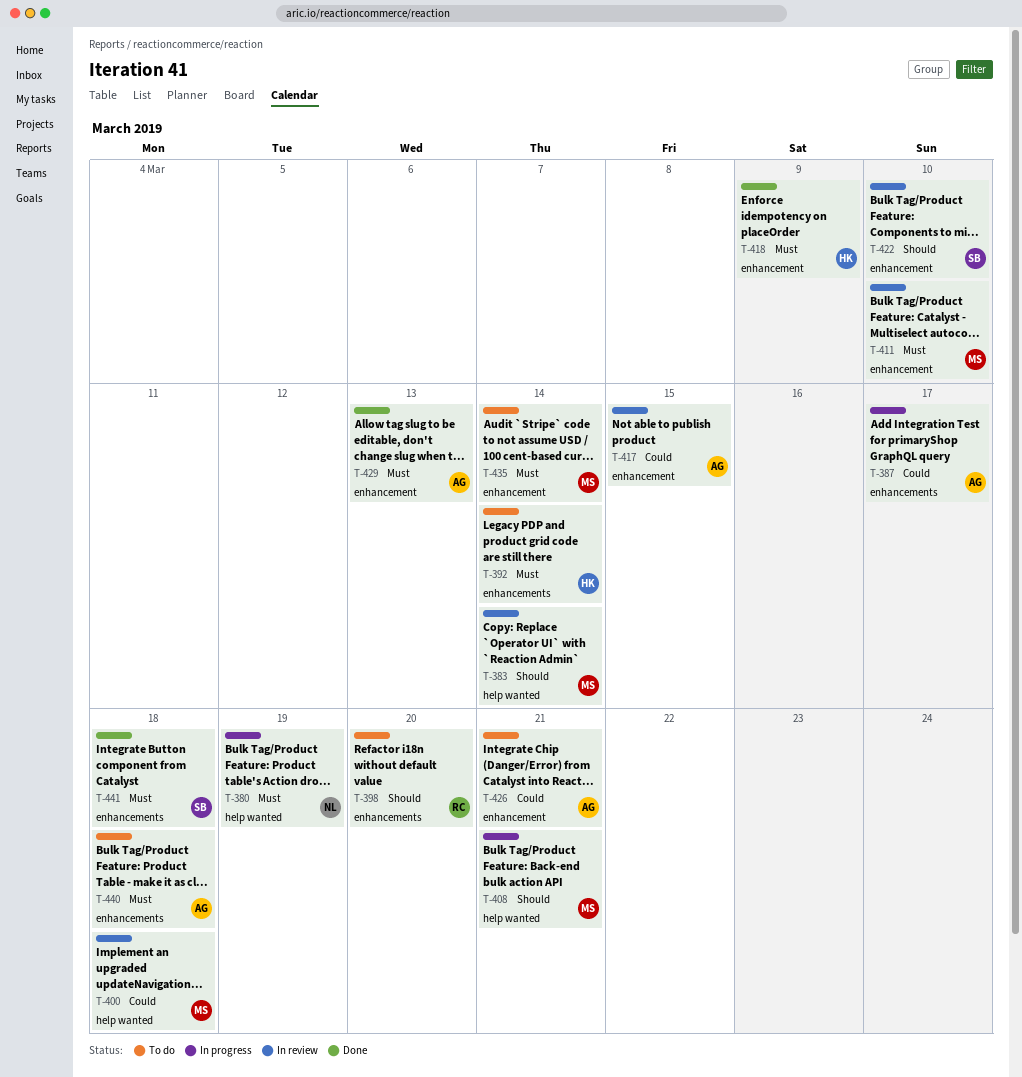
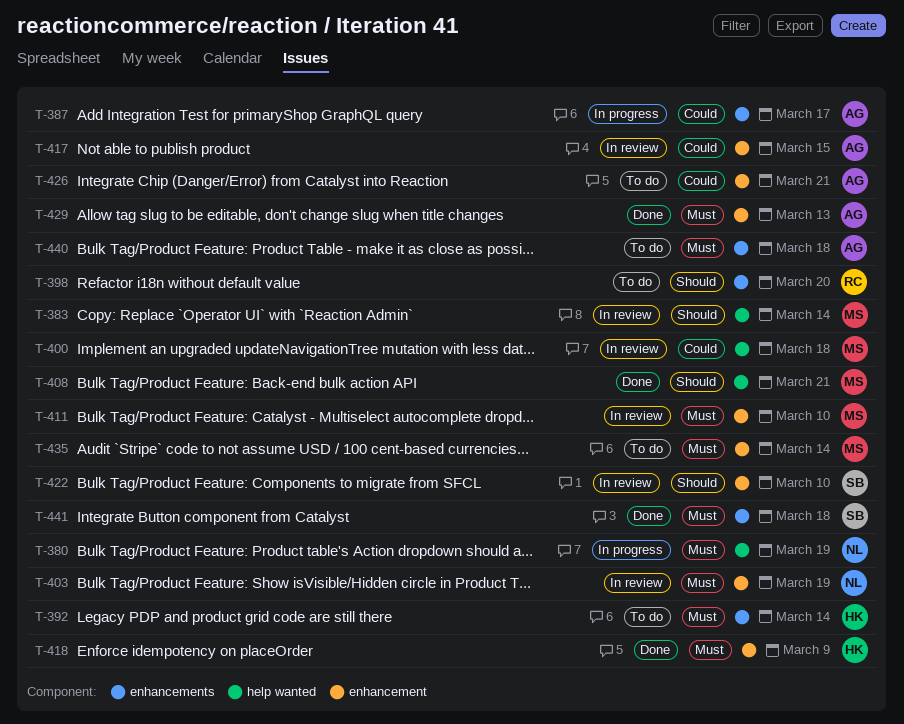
T-403: none -> present
T-408, status: In progress -> Done

